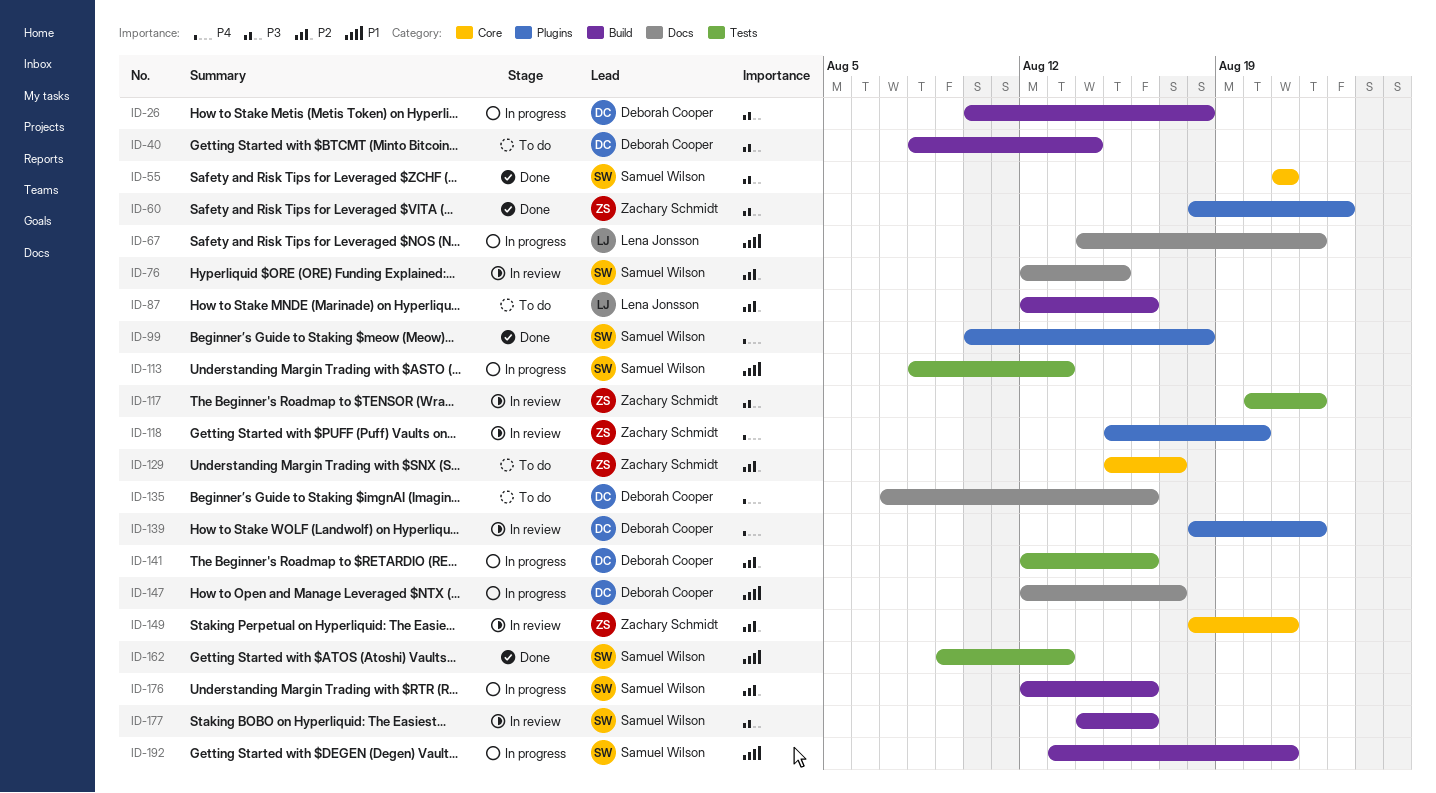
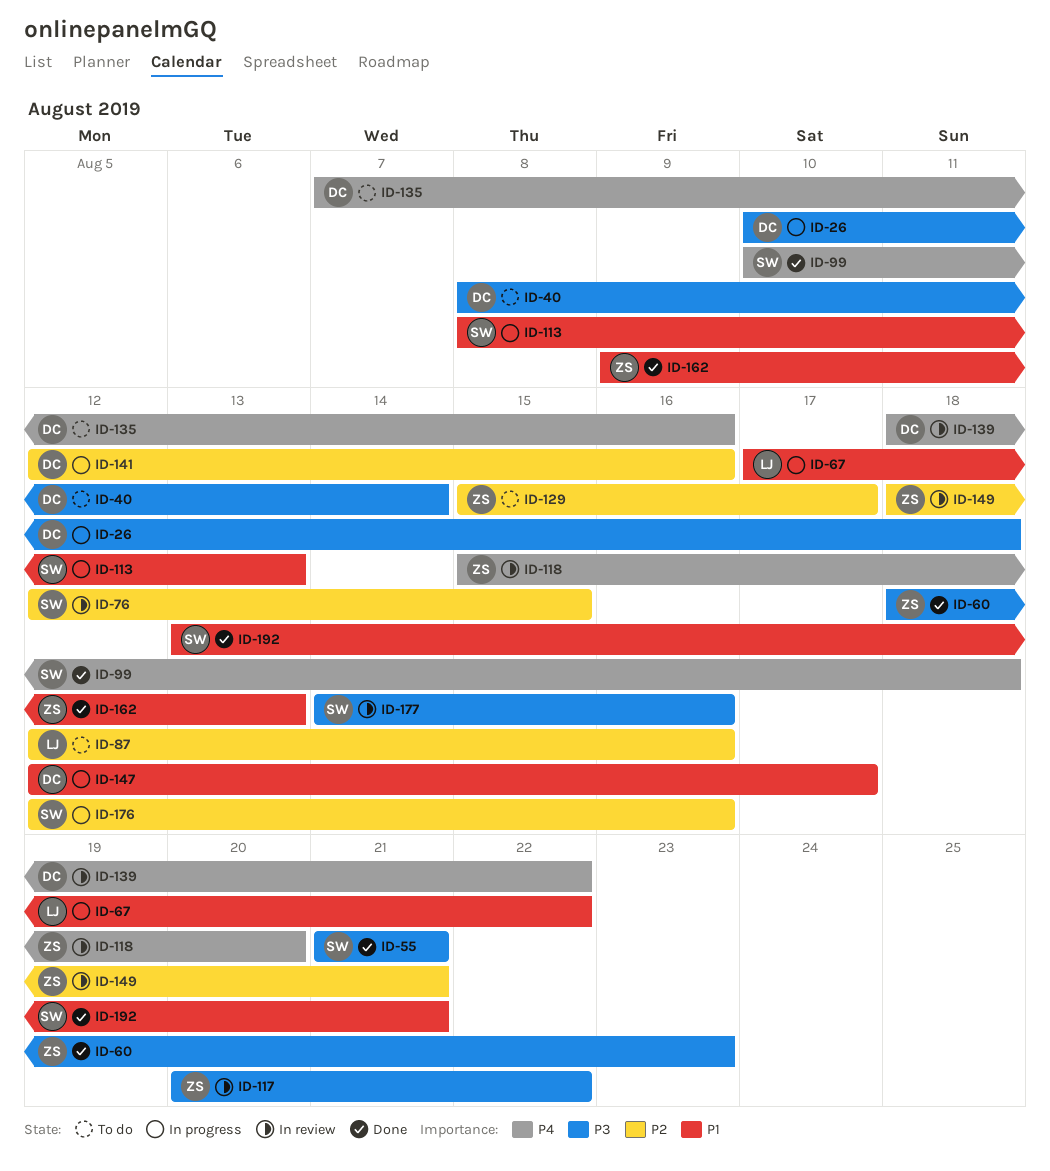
ID-67, start: Aug 14 -> Aug 17
ID-162, owner: Samuel Wilson -> Zachary Schmidt
ID-192, status: In progress -> Done

